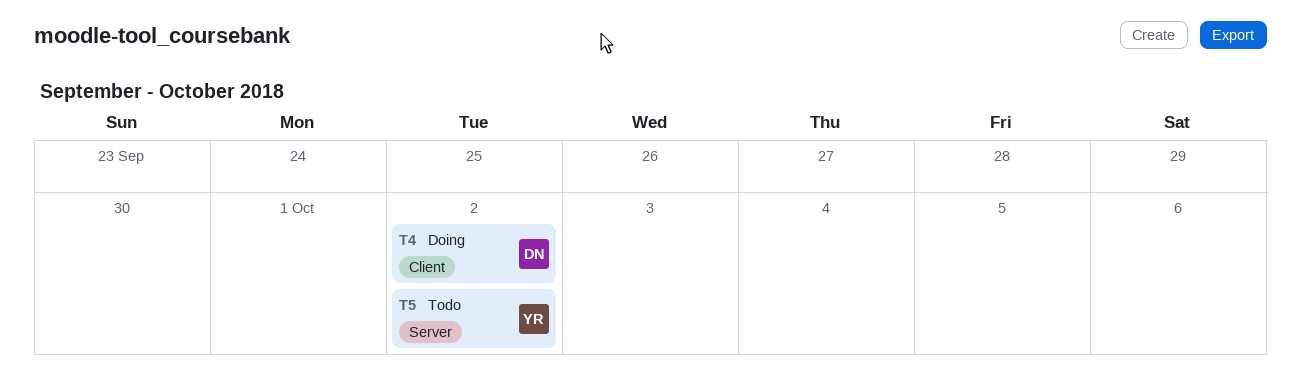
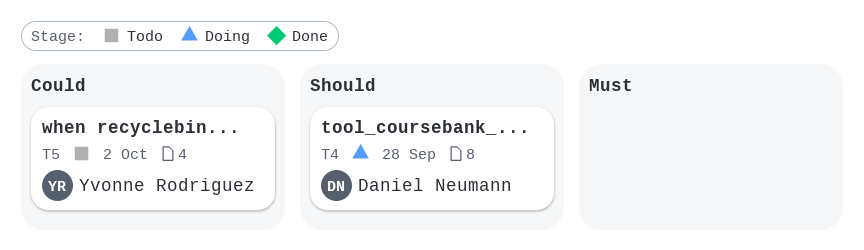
T4, due: Oct 2 -> Sep 28

